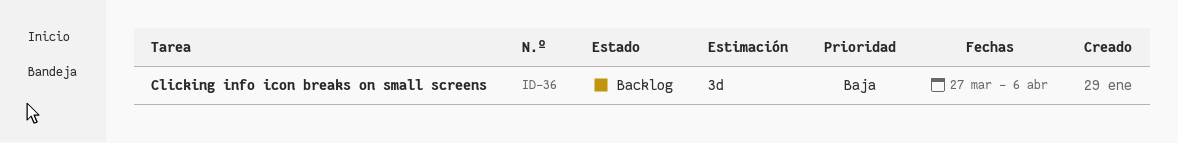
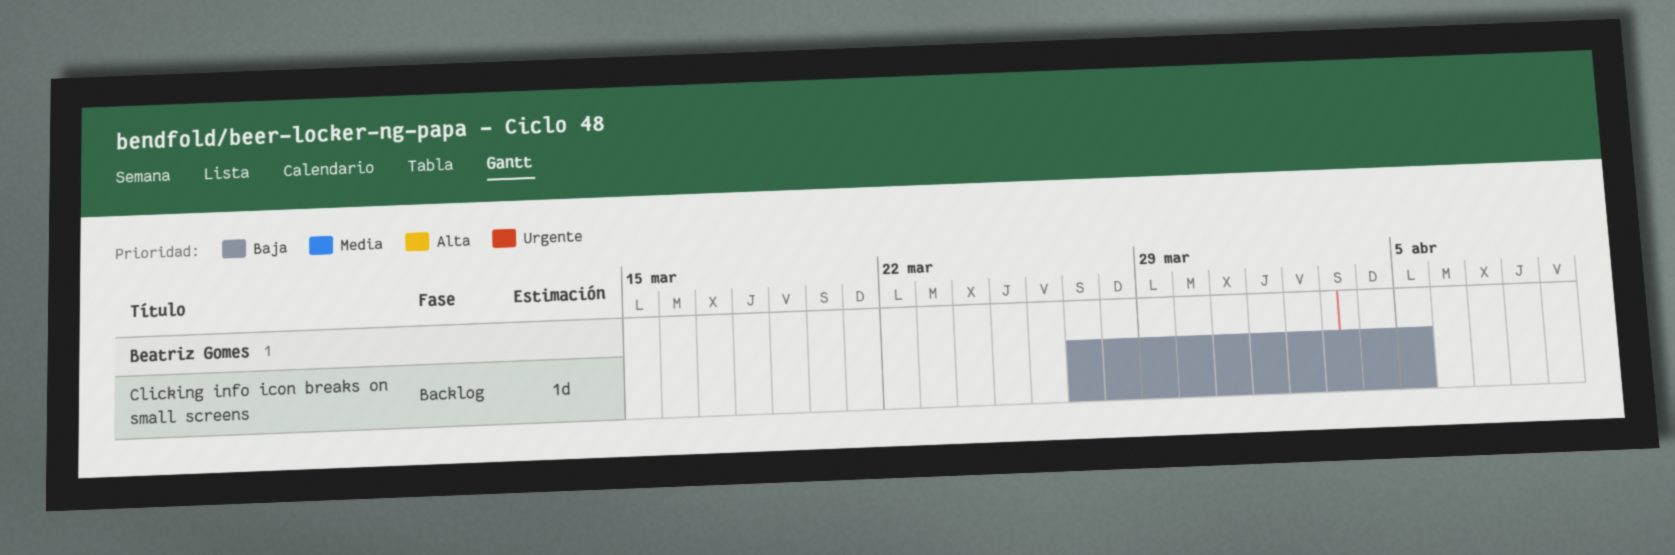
Clicking info icon breaks on small screens, estimate: 3d -> 1d
Clicking info icon breaks on small screens, due: Apr 6 -> Apr 5

